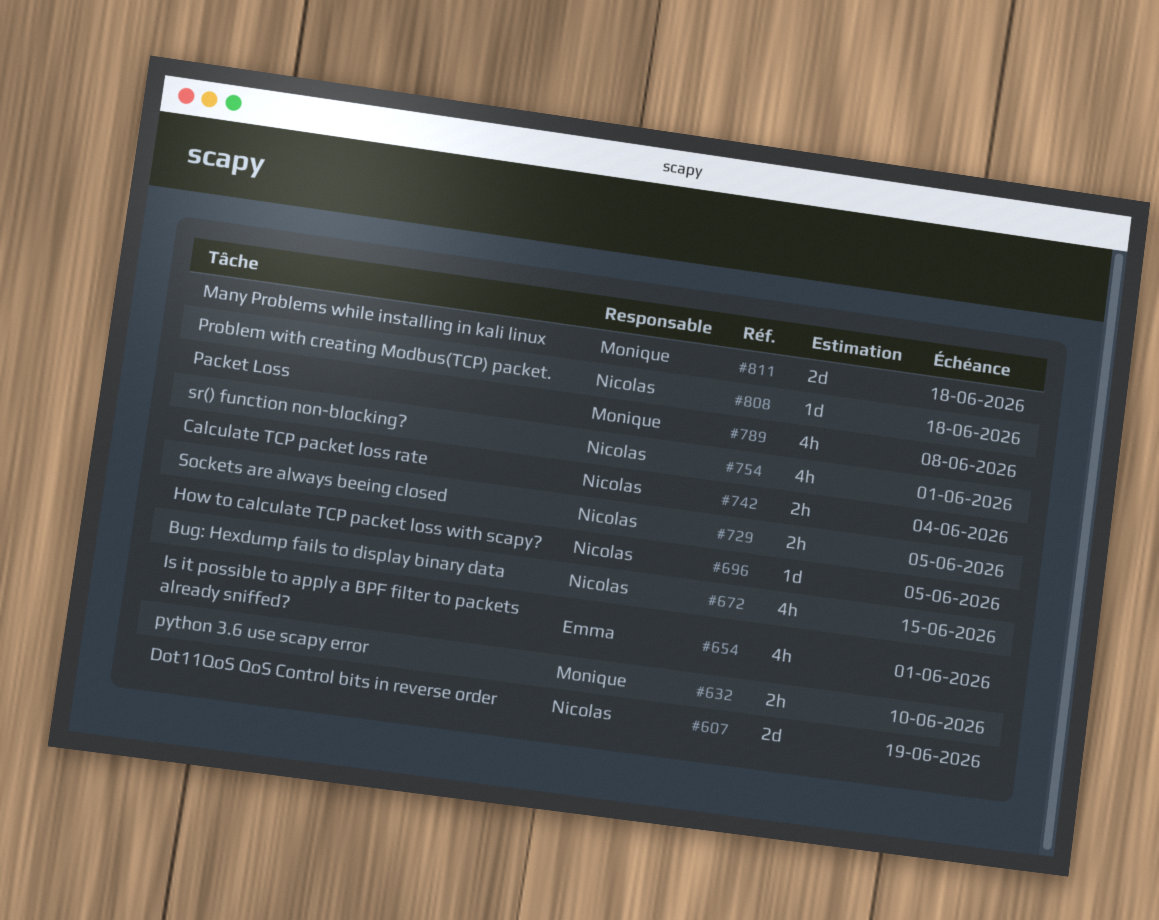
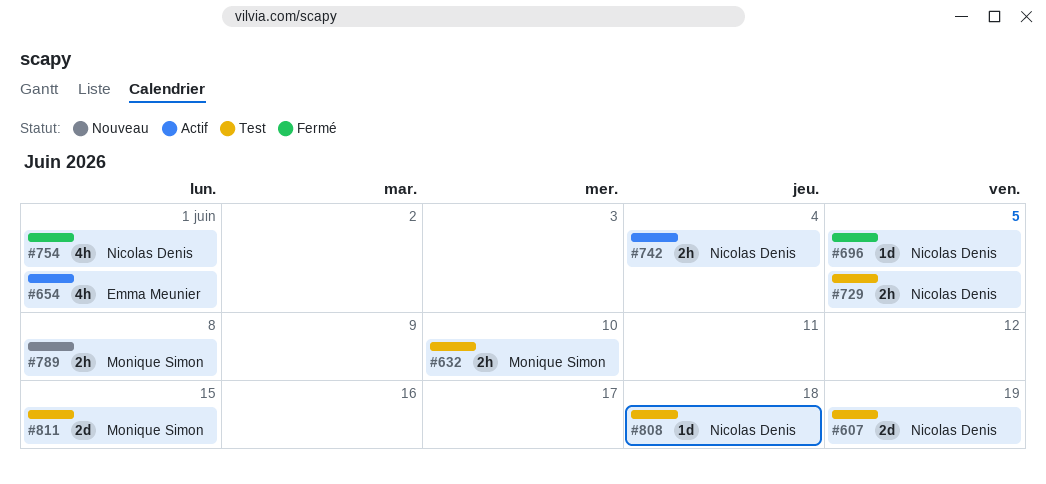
#672: present -> none
#789, estimate: 4h -> 2h
#811, due: Jun 18 -> Jun 15

